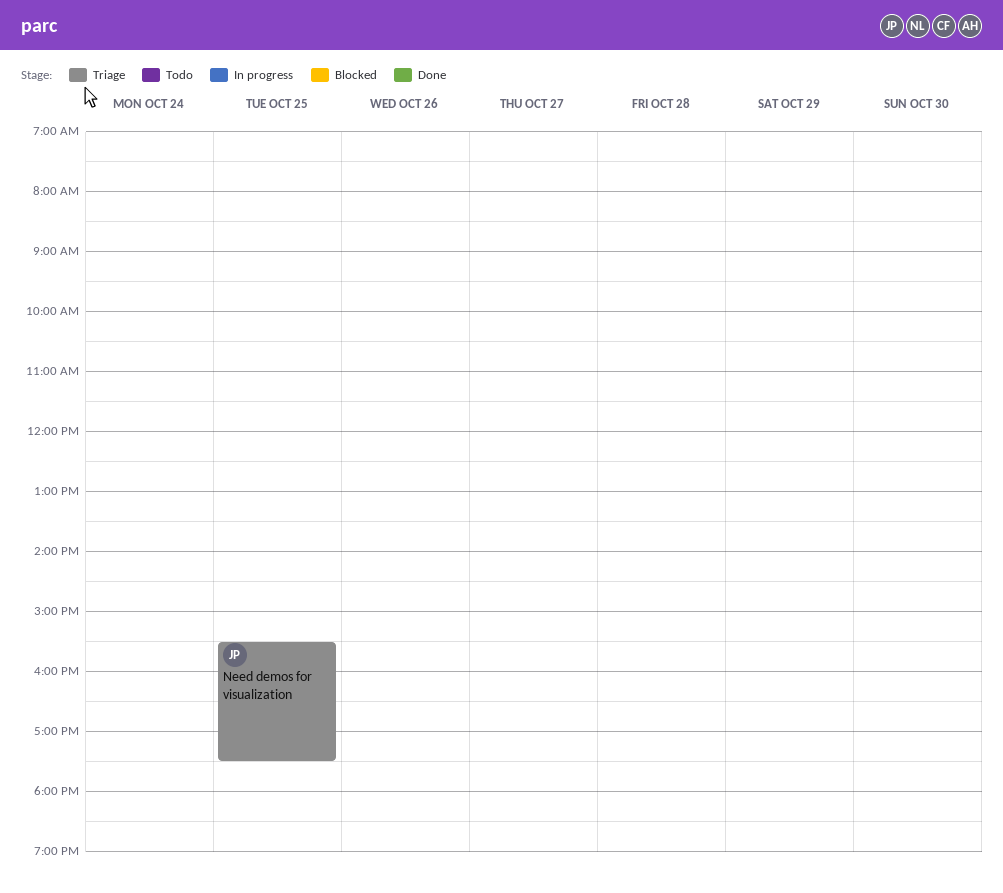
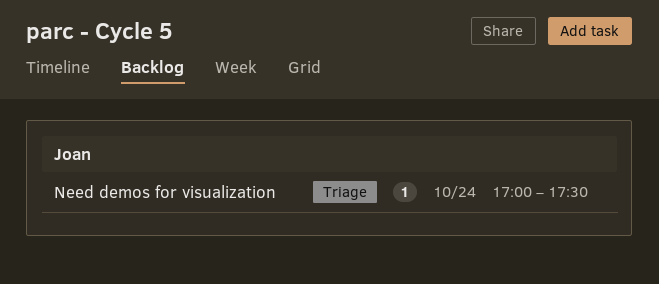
Need demos for visualization, day: Oct 25 -> Oct 24
Need demos for visualization, begins: 15:30 -> 17:00

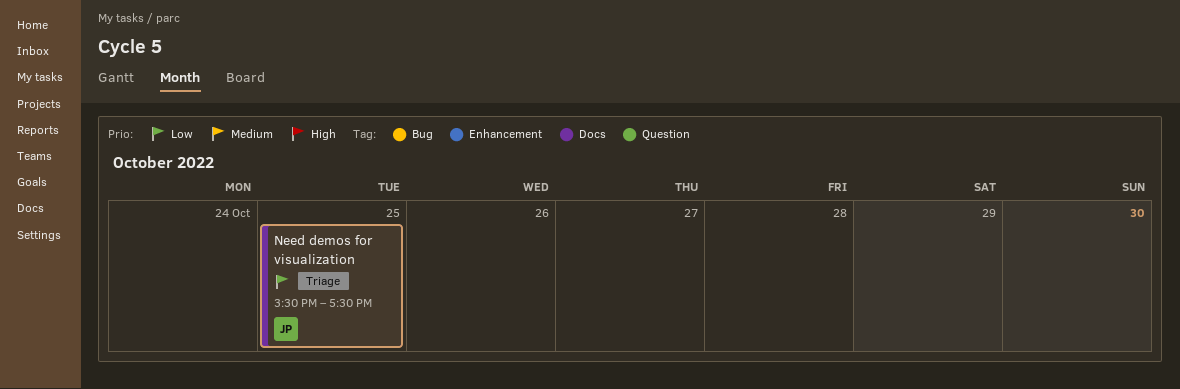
Need demos for visualization, day: Oct 24 -> Oct 25
Need demos for visualization, begins: 17:00 -> 15:30

